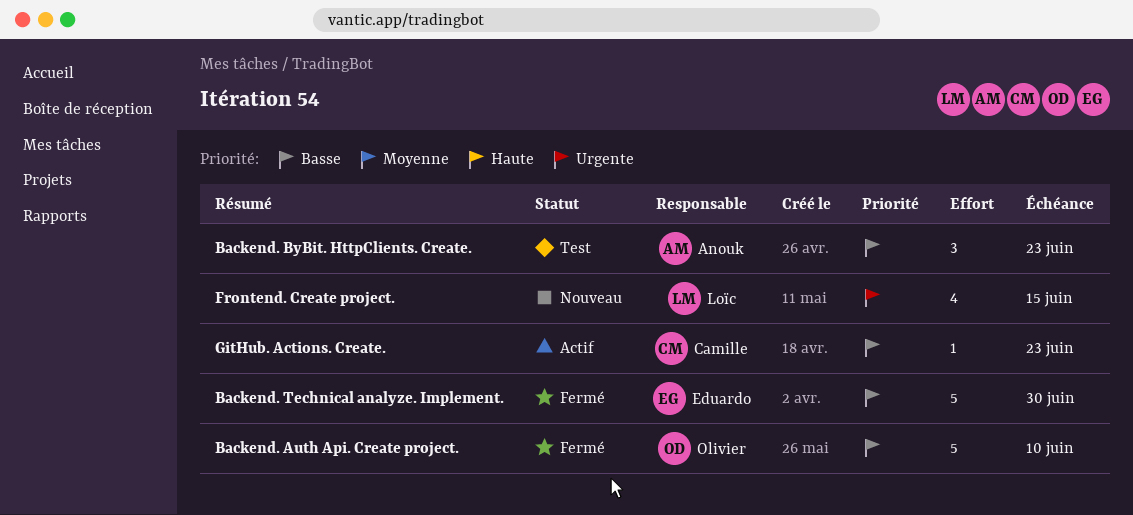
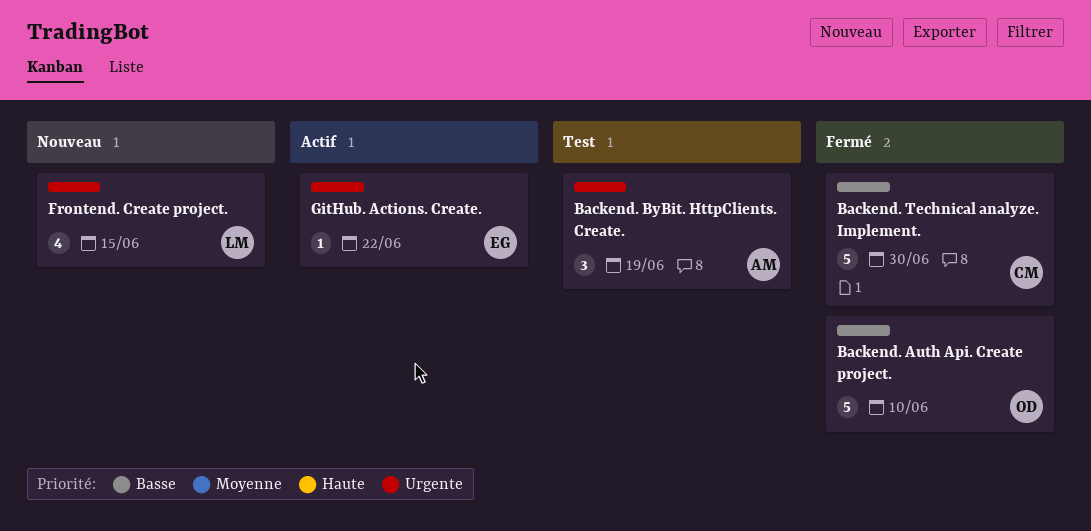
Backend. ByBit. HttpClients. Create., priority: Basse -> Urgente
Backend. ByBit. HttpClients. Create., due: Jun 23 -> Jun 19
Backend. Technical analyze. Implement., owner: Eduardo -> Camille
GitHub. Actions. Create., owner: Camille -> Eduardo
GitHub. Actions. Create., priority: Basse -> Urgente
GitHub. Actions. Create., due: Jun 23 -> Jun 22

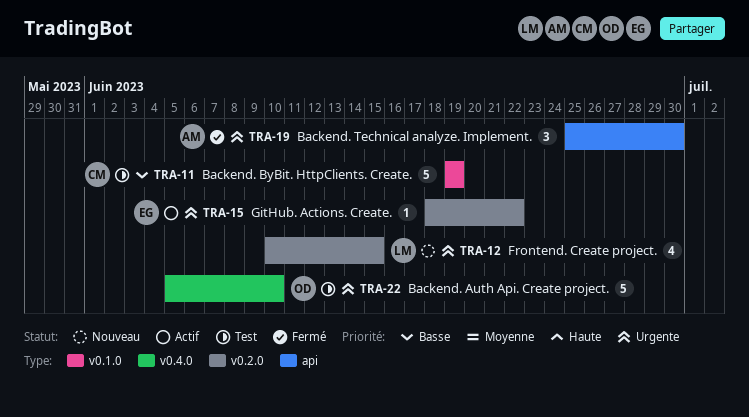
Backend. Auth Api. Create project., status: Fermé -> Test
Backend. Auth Api. Create project., priority: Basse -> Urgente
Backend. ByBit. HttpClients. Create., owner: AM -> CM
Backend. ByBit. HttpClients. Create., priority: Urgente -> Basse
Backend. ByBit. HttpClients. Create., estimate: 3 -> 5
Backend. Technical analyze. Implement., owner: CM -> AM
Backend. Technical analyze. Implement., priority: Basse -> Urgente
Backend. Technical analyze. Implement., estimate: 5 -> 3

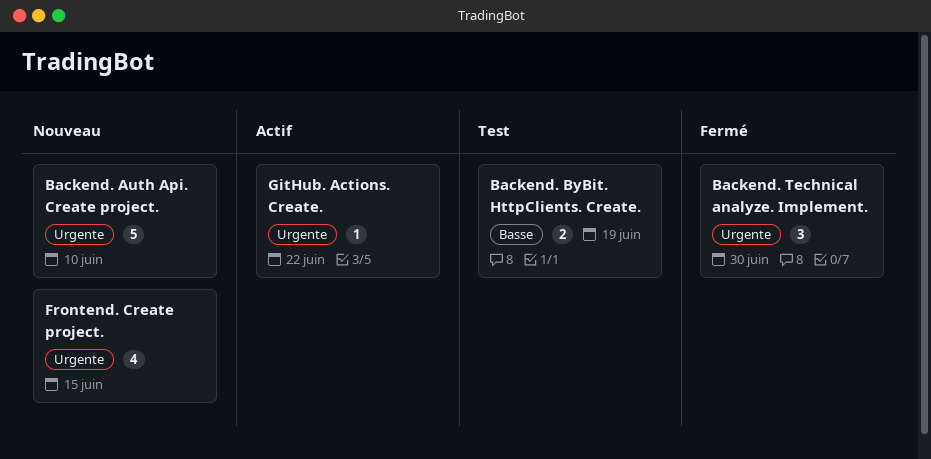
Backend. Auth Api. Create project., status: Test -> Nouveau
Backend. ByBit. HttpClients. Create., estimate: 5 -> 2

